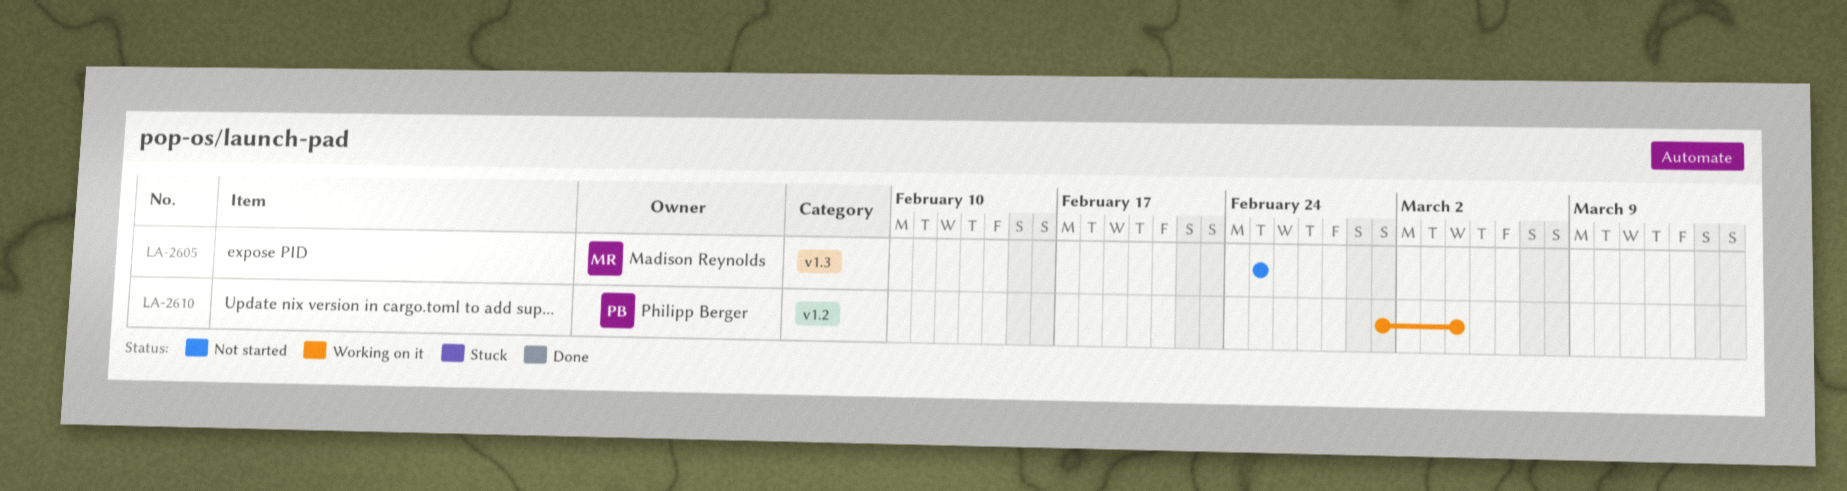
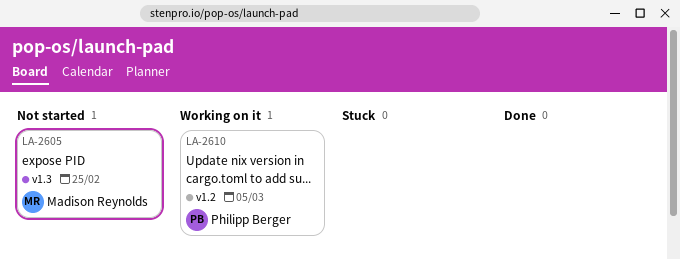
LA-2610, due: Mar 4 -> Mar 5

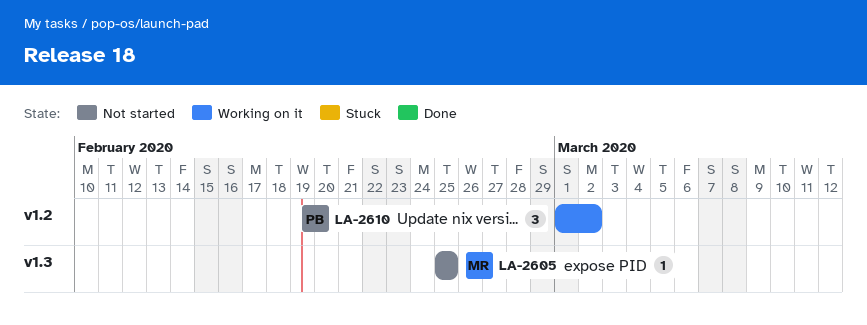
LA-2610, due: Mar 5 -> Mar 2

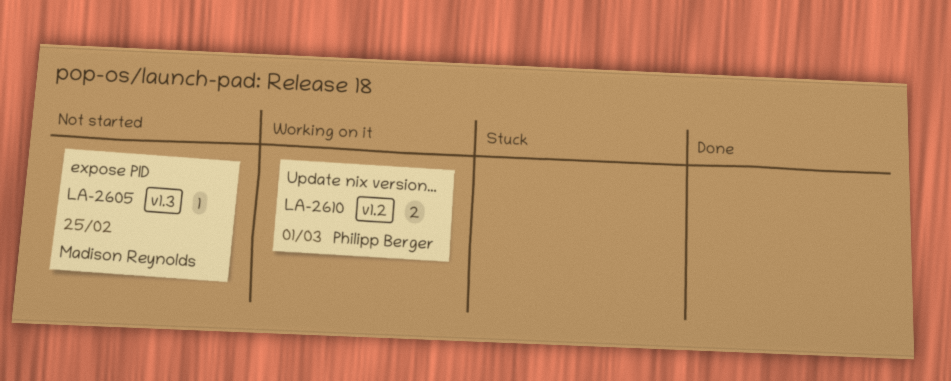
LA-2610, estimate: 3 -> 2
LA-2610, due: Mar 2 -> Mar 1

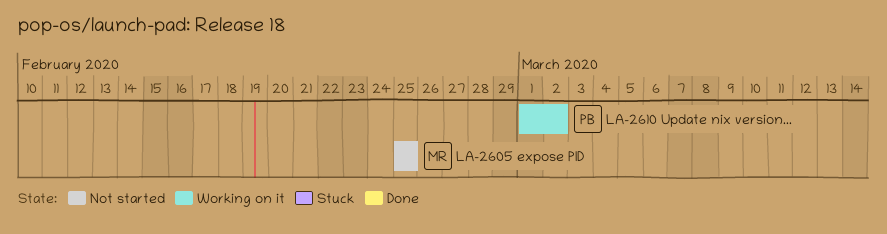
LA-2610, due: Mar 1 -> Mar 2

